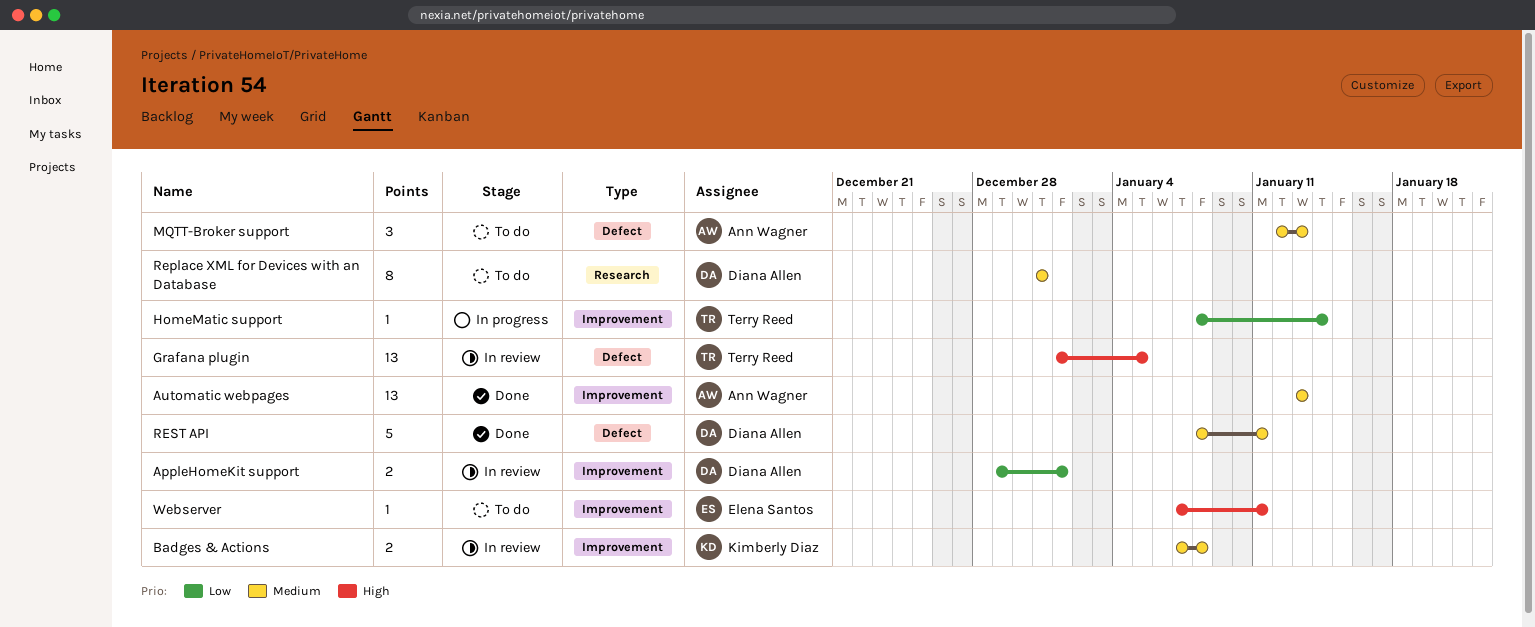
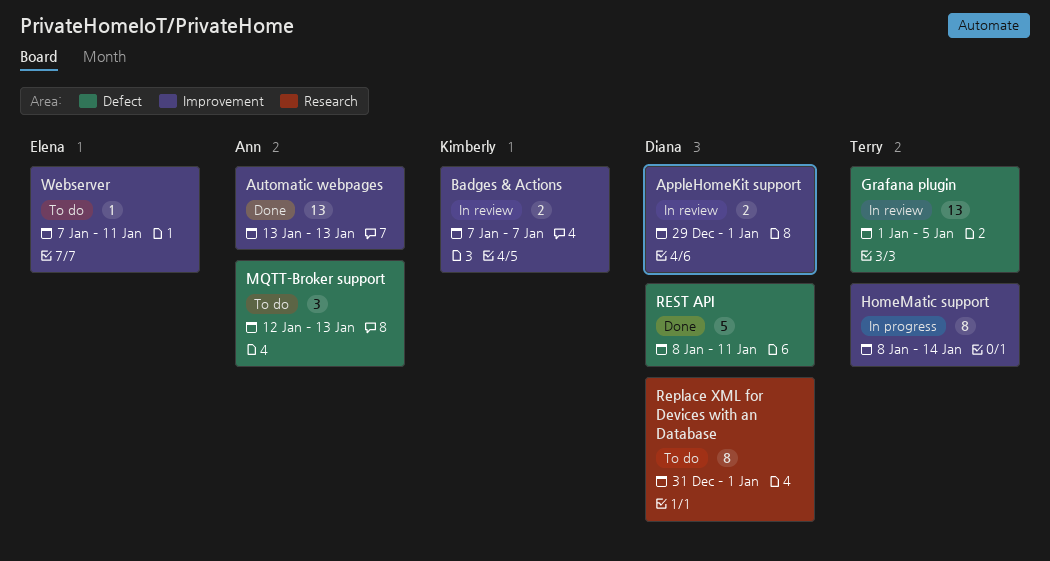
Badges & Actions, due: Jan 8 -> Jan 7
HomeMatic support, estimate: 1 -> 8
Replace XML for Devices with an Database, due: Dec 31 -> Jan 1

